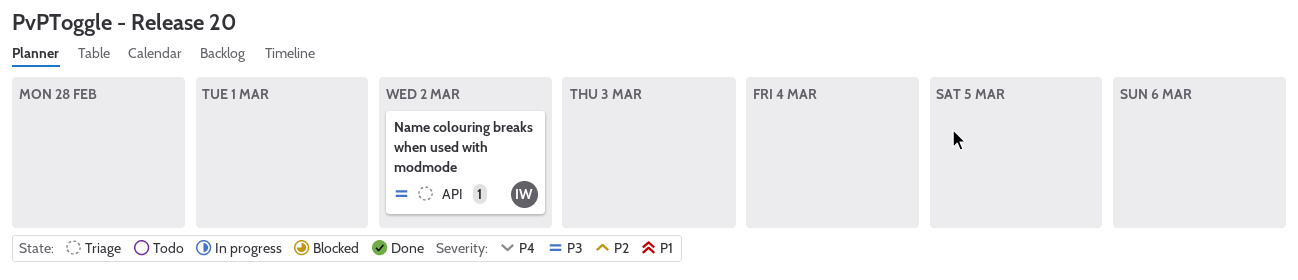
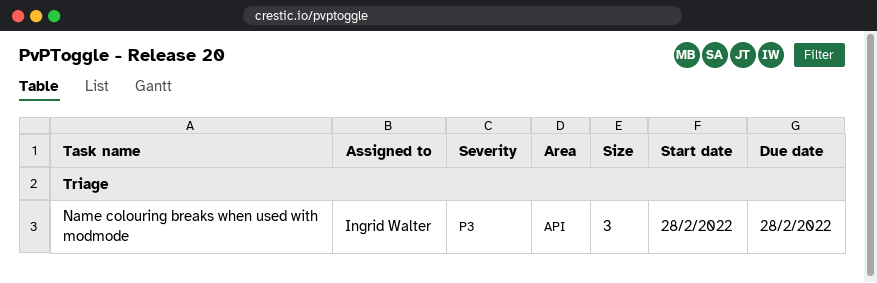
Name colouring breaks when used with modmode, estimate: 1 -> 3
Name colouring breaks when used with modmode, due: Mar 2 -> Feb 28

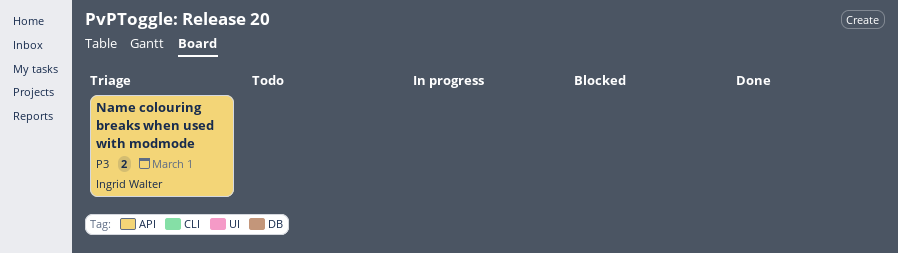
Name colouring breaks when used with modmode, estimate: 3 -> 2
Name colouring breaks when used with modmode, due: Feb 28 -> Mar 1

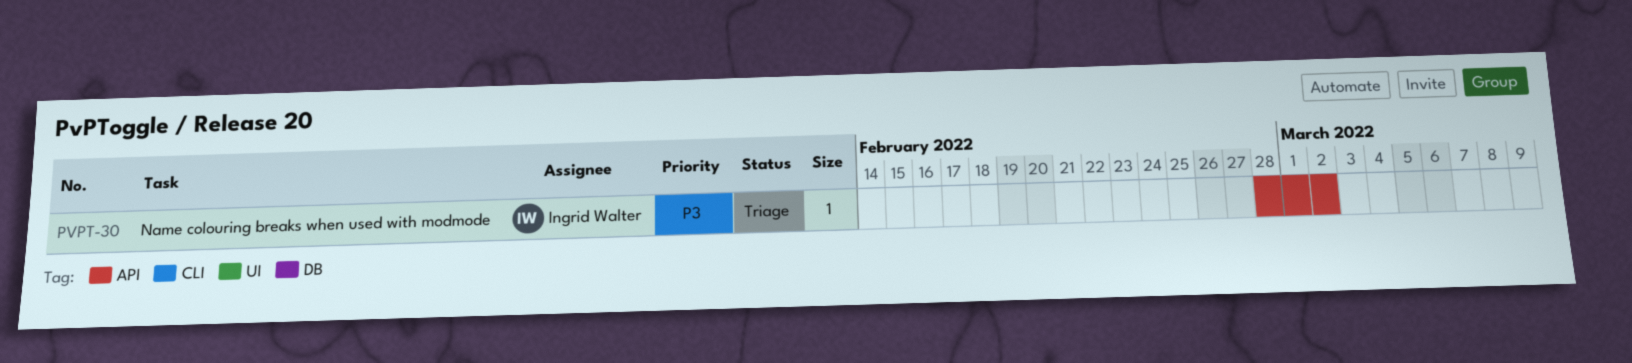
Name colouring breaks when used with modmode, estimate: 2 -> 1
Name colouring breaks when used with modmode, due: Mar 1 -> Mar 2

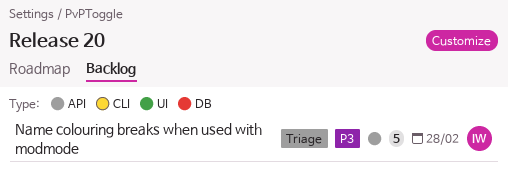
Name colouring breaks when used with modmode, estimate: 1 -> 5
Name colouring breaks when used with modmode, due: Mar 2 -> Feb 28

